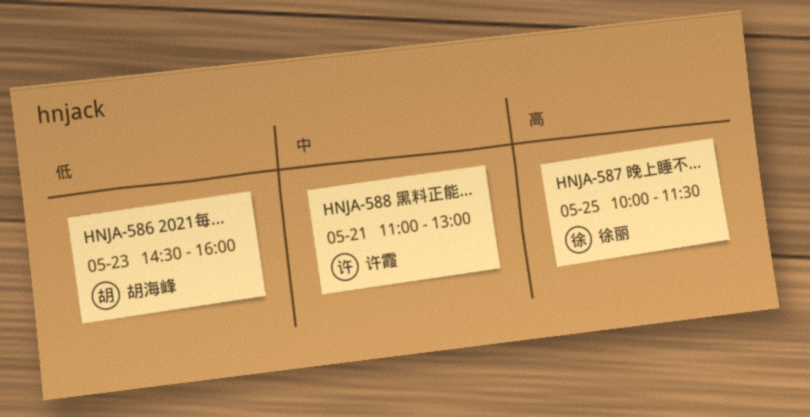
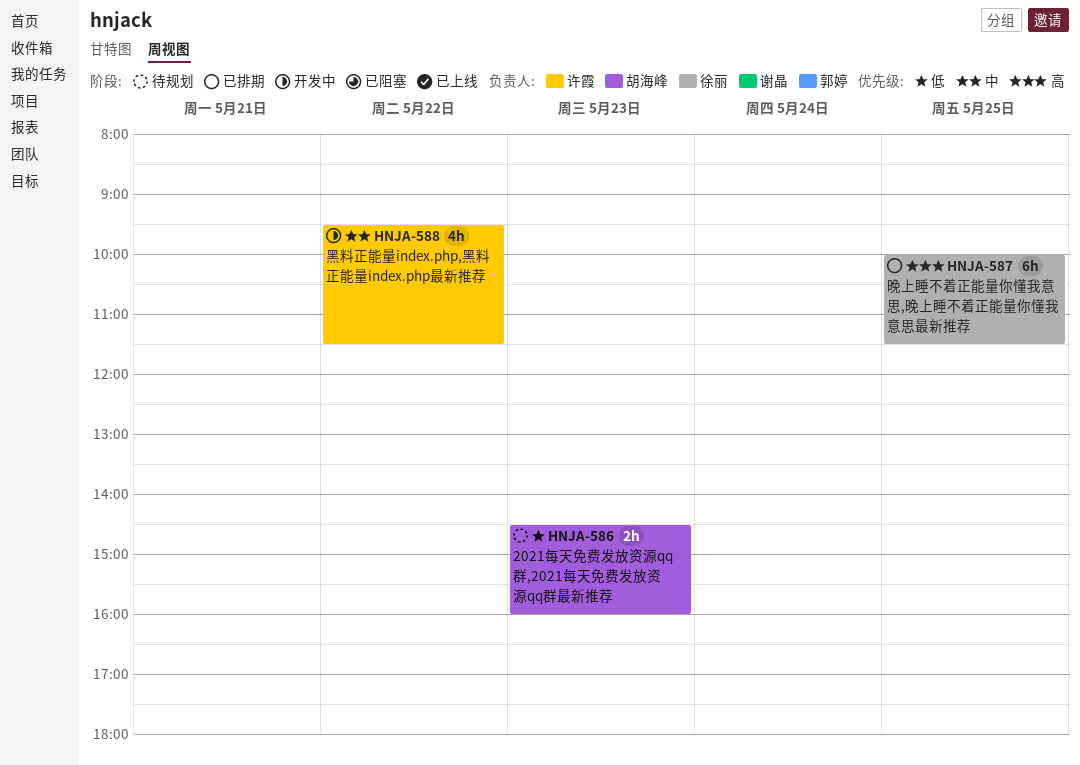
HNJA-588, day: May 21 -> May 22
HNJA-588, begins: 11:00 -> 09:30
HNJA-588, ends: 13:00 -> 11:30

